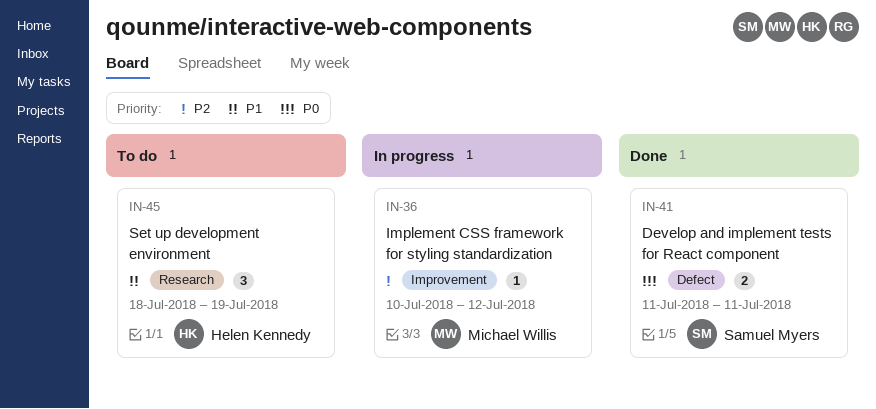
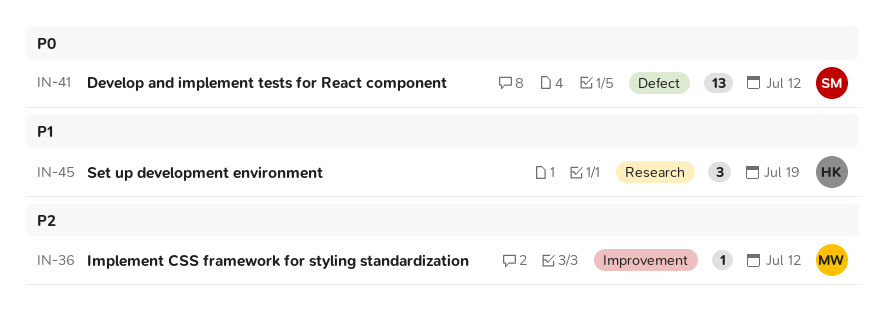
IN-41, estimate: 2 -> 13
IN-41, due: Jul 11 -> Jul 12

